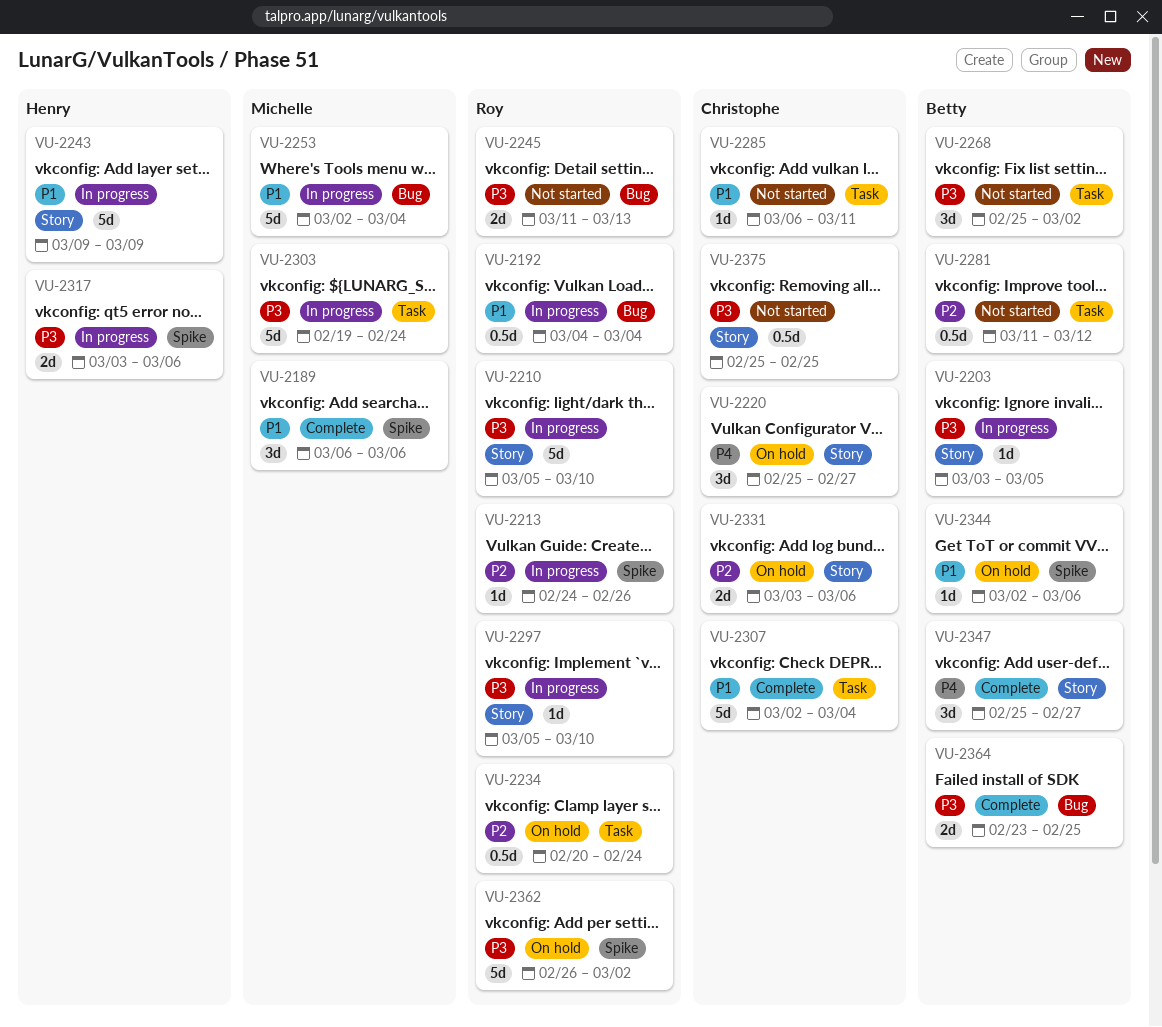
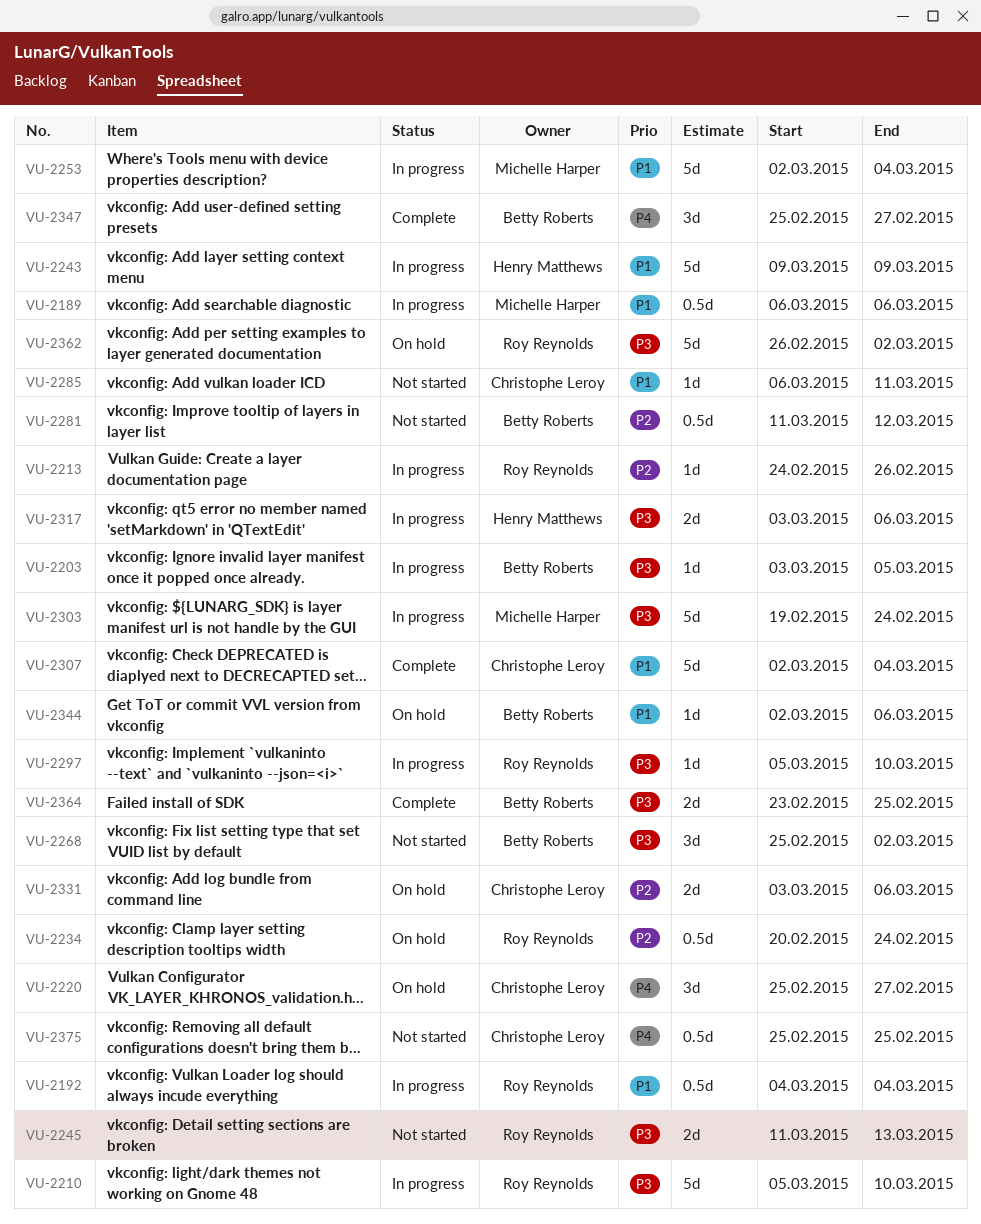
VU-2189, status: Complete -> In progress
VU-2189, estimate: 3d -> 0.5d
VU-2375, priority: P3 -> P4

